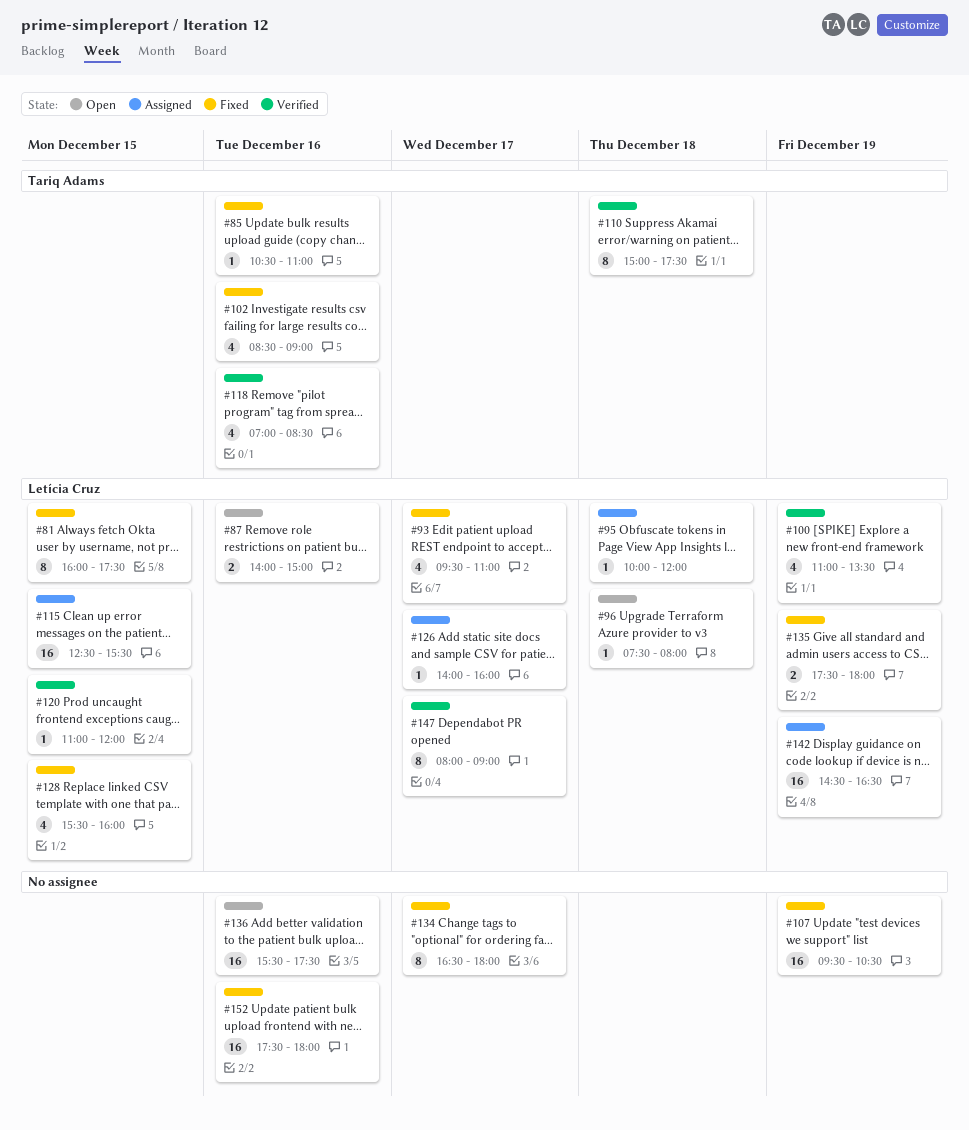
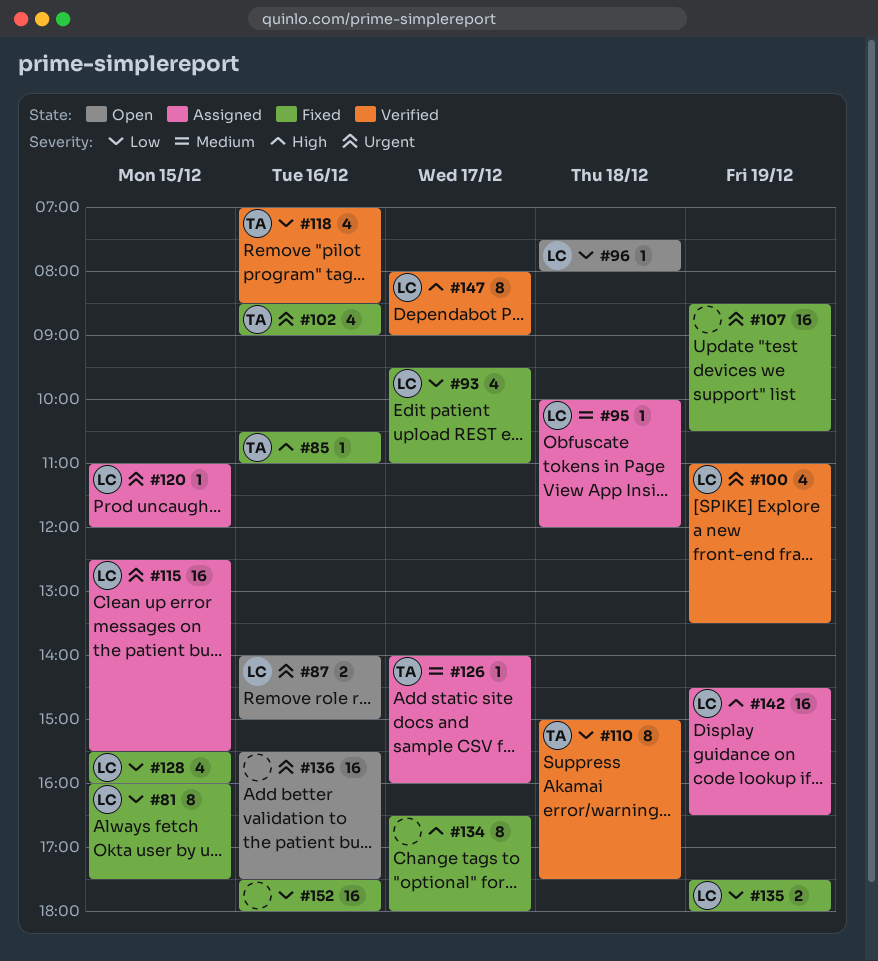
#107, begins: 09:30 -> 08:30
#120, status: Verified -> Assigned
#126, owner: Letícia Cruz -> Tariq Adams

